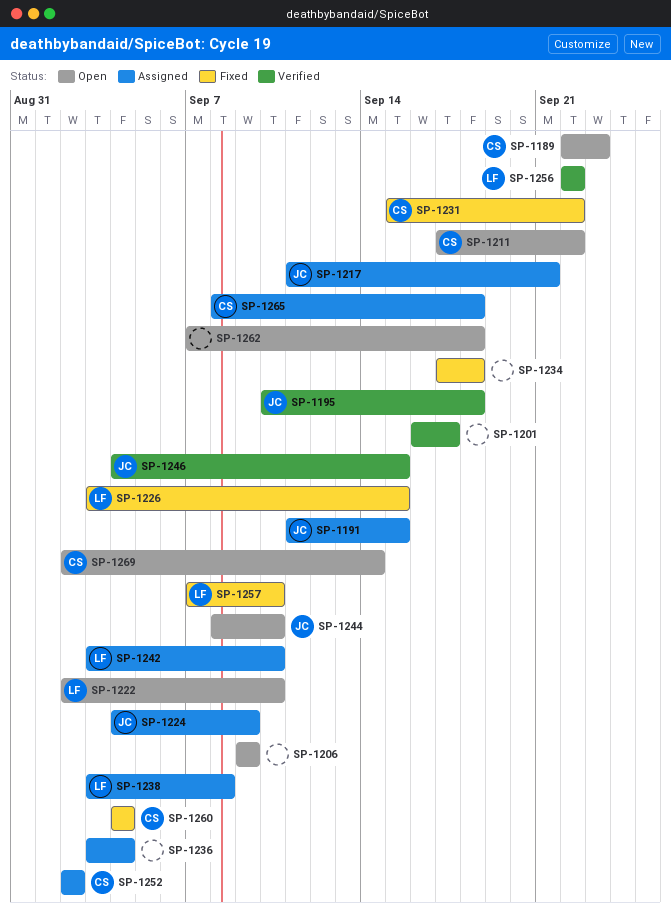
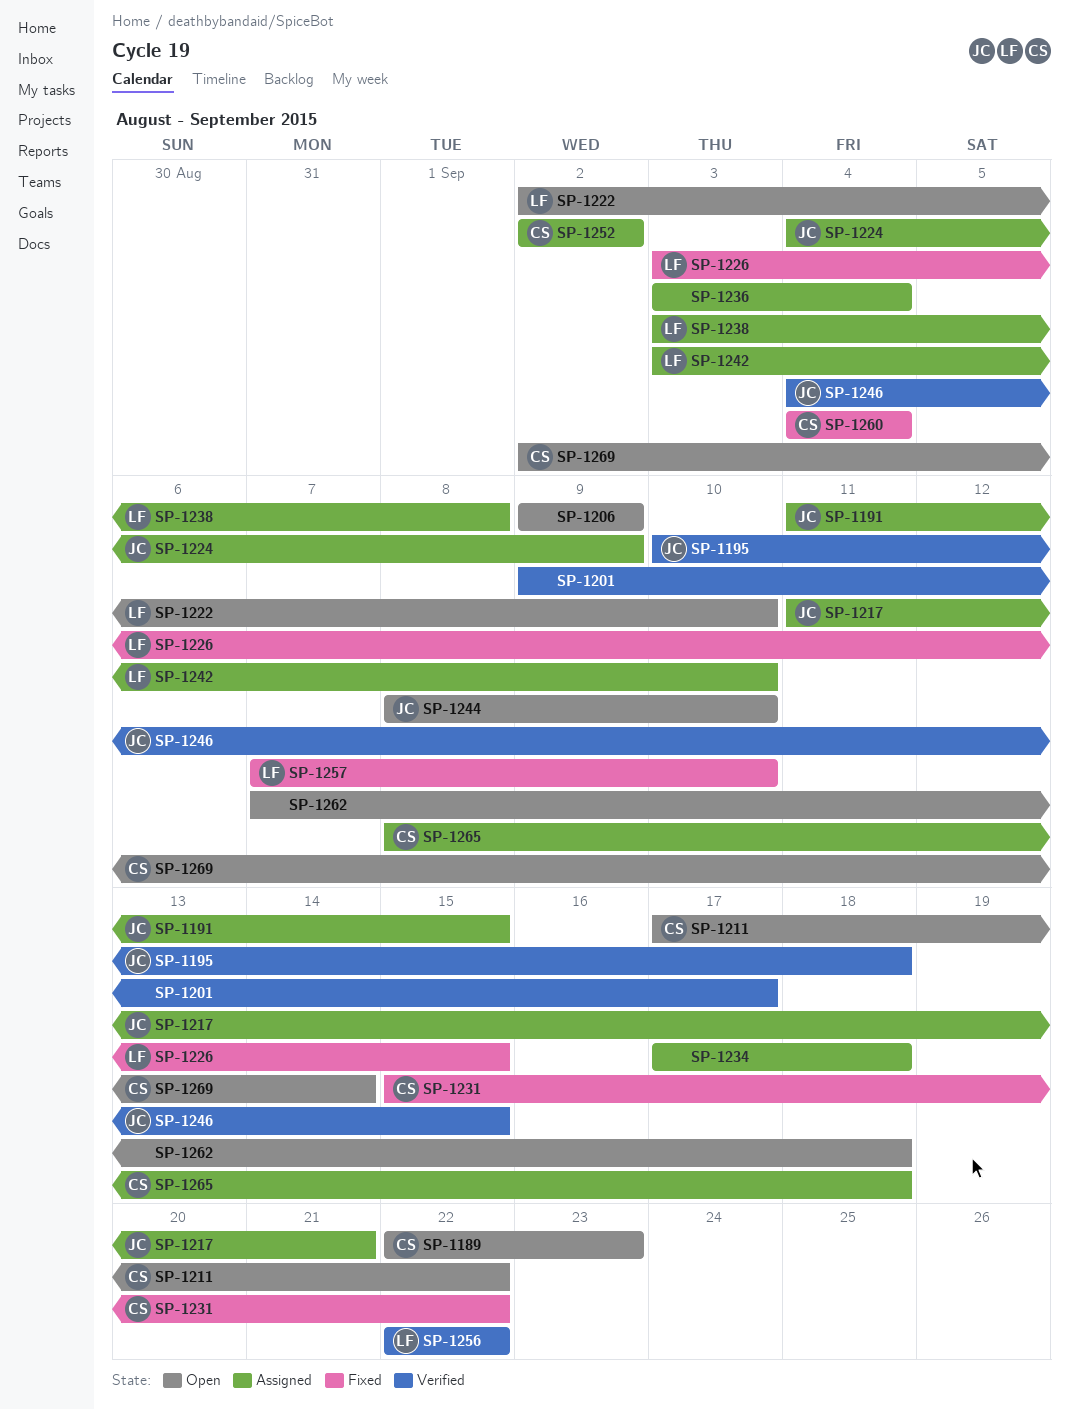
SP-1201, start: Sep 16 -> Sep 9
SP-1234, status: Fixed -> Assigned

